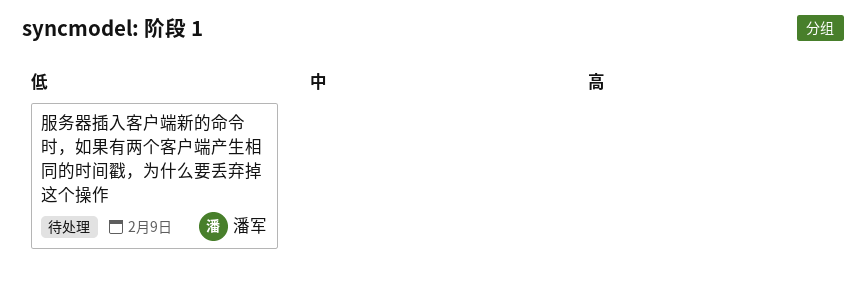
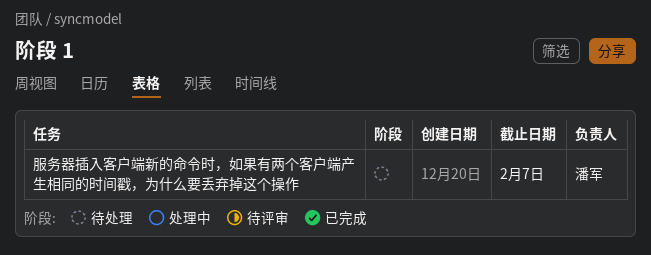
服务器插入客户端新的命令时，如果有两个客户端产生相同的时间戳，为什么要丢弃掉这个操作, due: Feb 9 -> Feb 7

